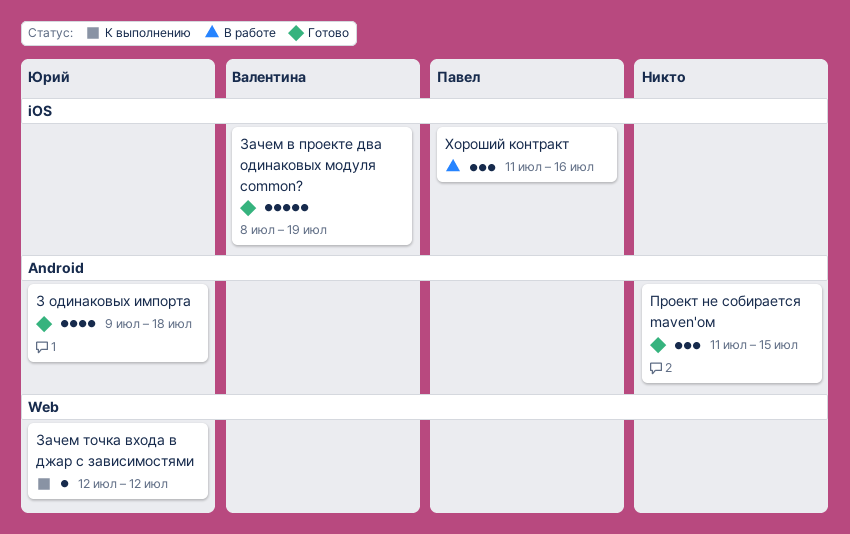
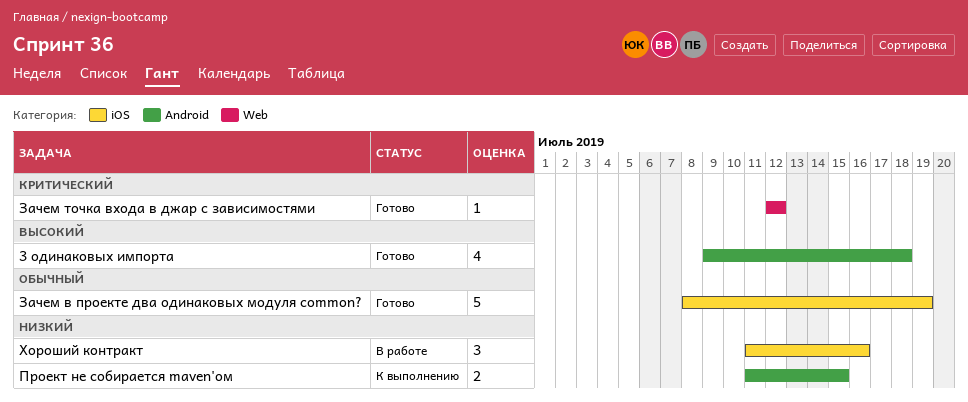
Зачем точка входа в джар с зависимостями, status: К выполнению -> Готово
Проект не собирается maven'ом, status: Готово -> К выполнению
Проект не собирается maven'ом, estimate: 3 -> 2

